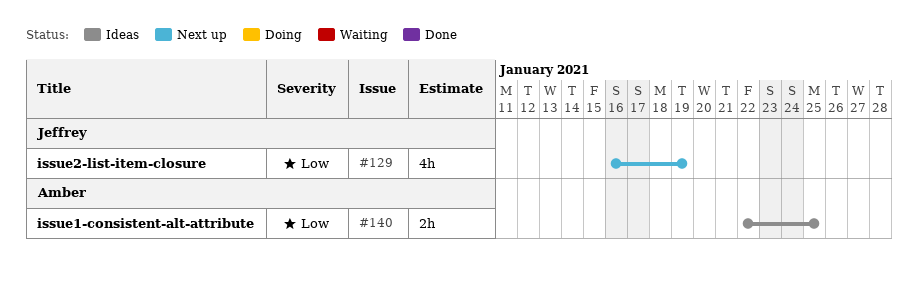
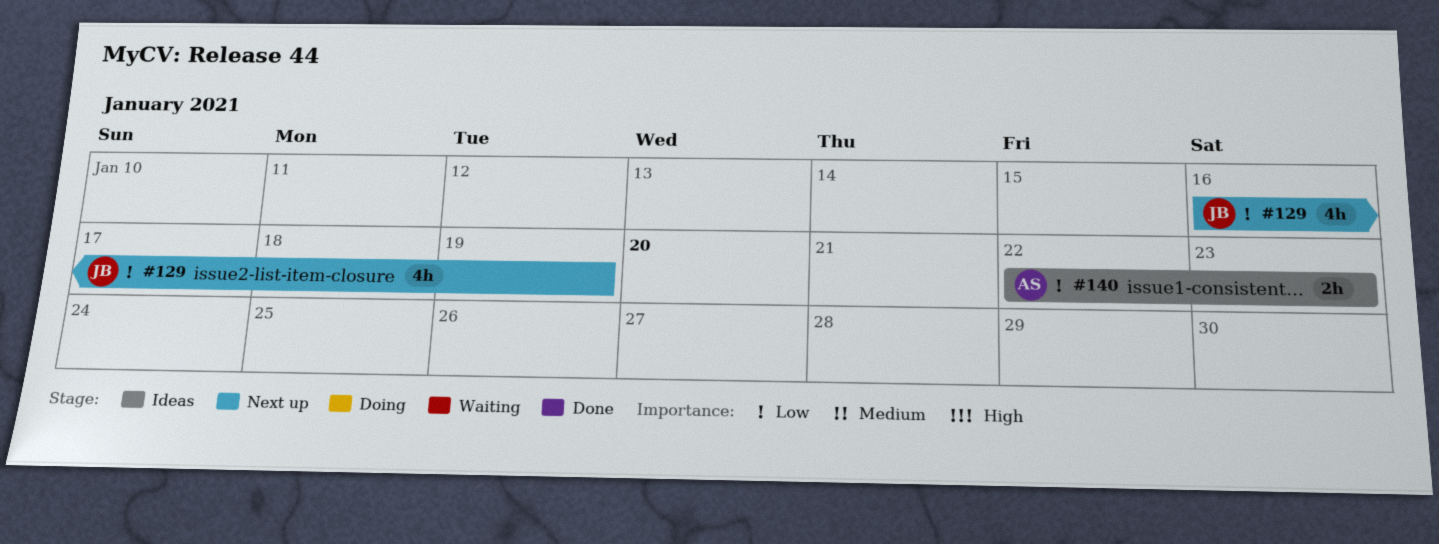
#140, due: Jan 25 -> Jan 23

